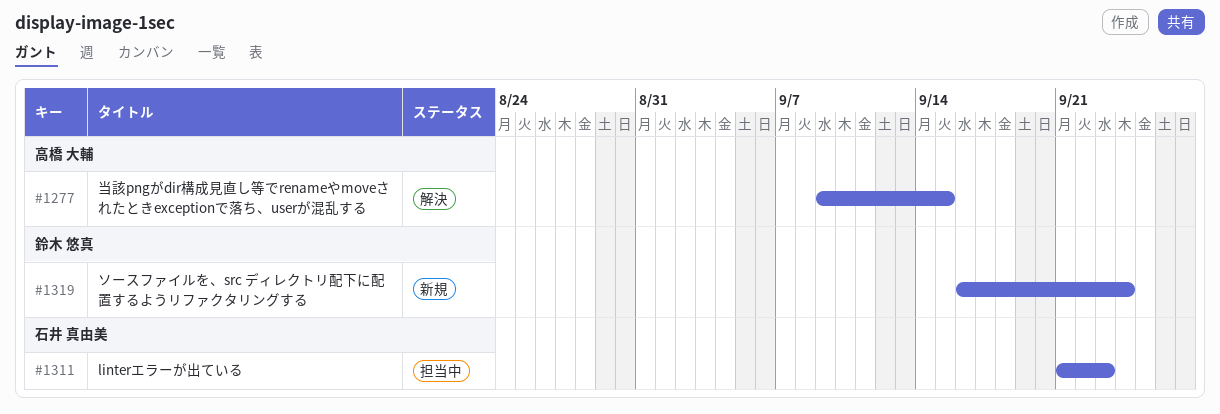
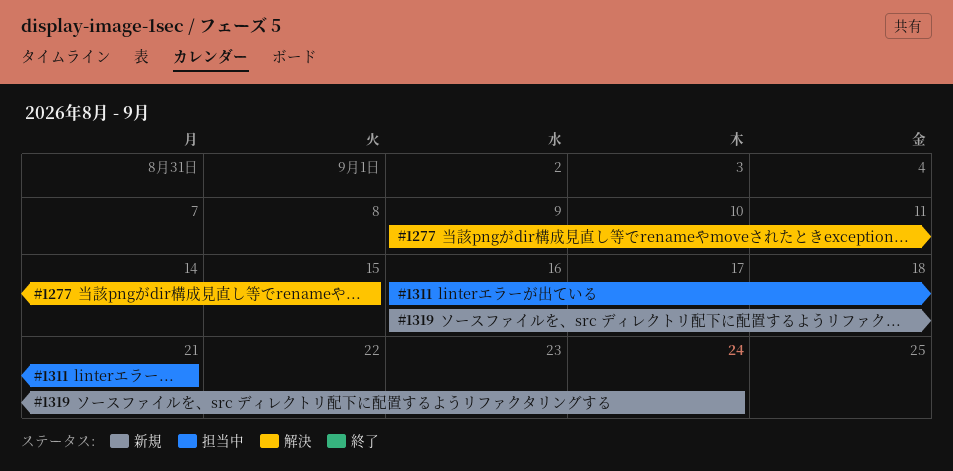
#1311, start: Sep 21 -> Sep 16
#1311, due: Sep 23 -> Sep 21

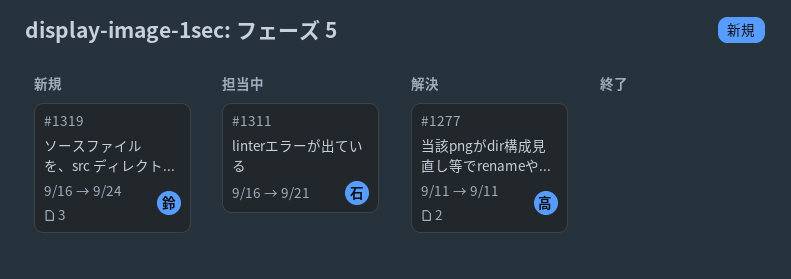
#1277, start: Sep 9 -> Sep 11
#1277, due: Sep 15 -> Sep 11

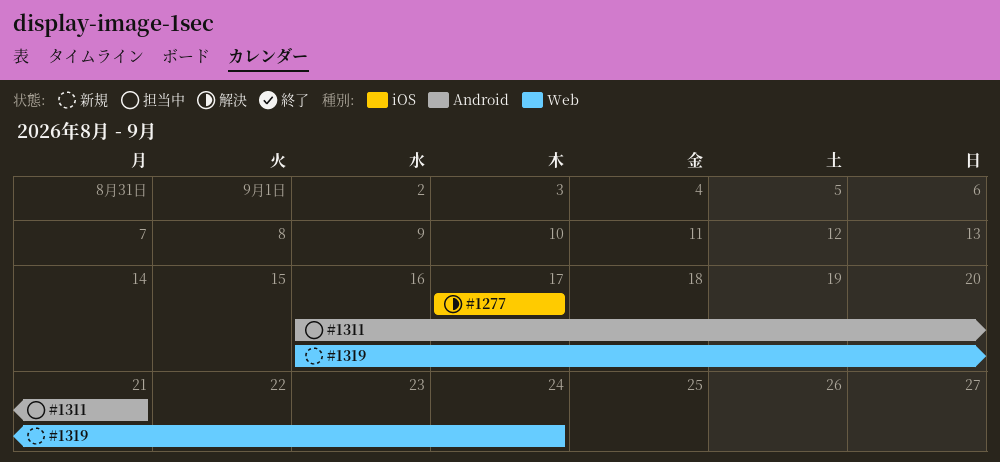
#1277, start: Sep 11 -> Sep 17
#1277, due: Sep 11 -> Sep 17

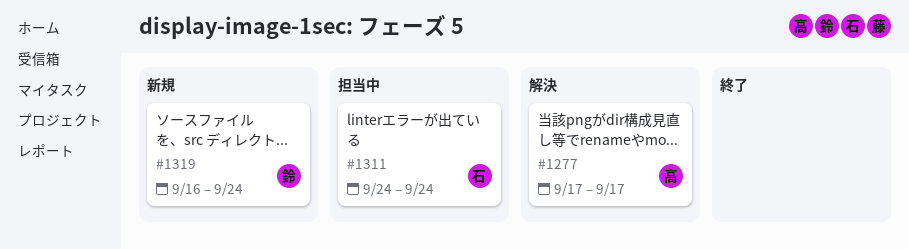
#1311, start: Sep 16 -> Sep 24
#1311, due: Sep 21 -> Sep 24

